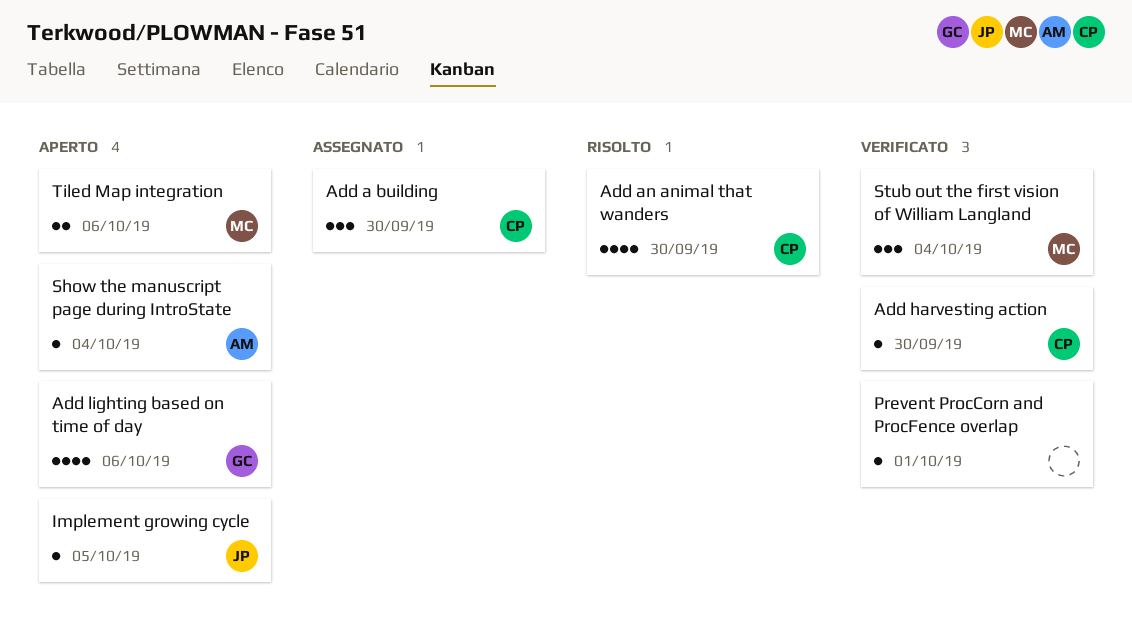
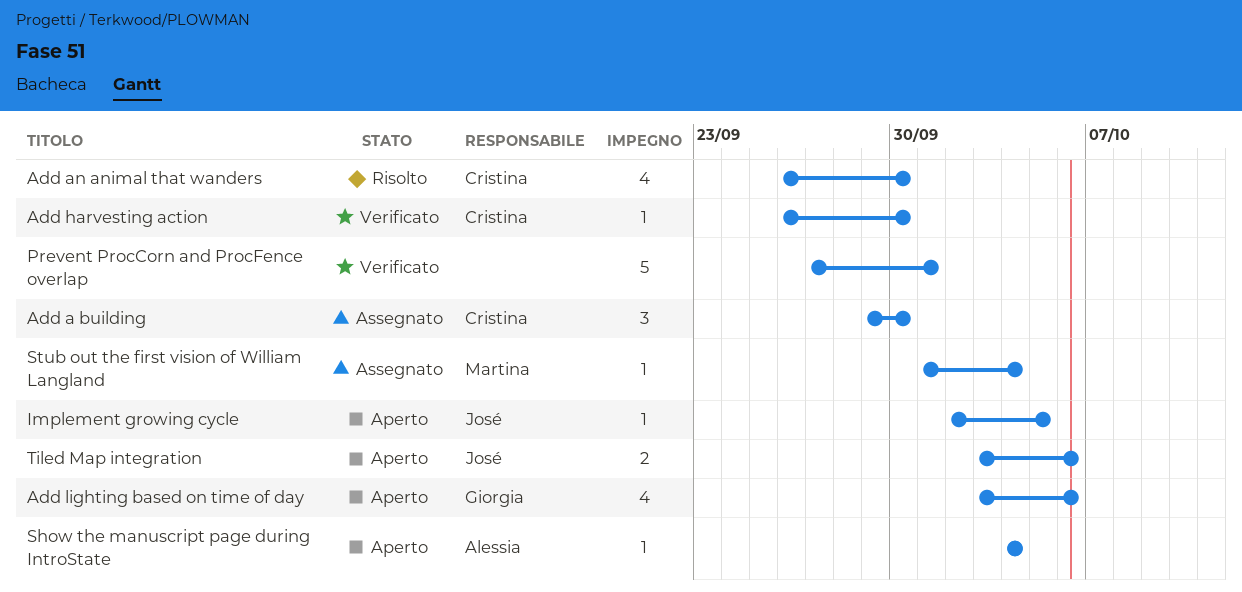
Prevent ProcCorn and ProcFence overlap, estimate: 1 -> 5
Stub out the first vision of William Langland, status: Verificato -> Assegnato
Stub out the first vision of William Langland, estimate: 3 -> 1
Tiled Map integration, owner: Martina -> José

